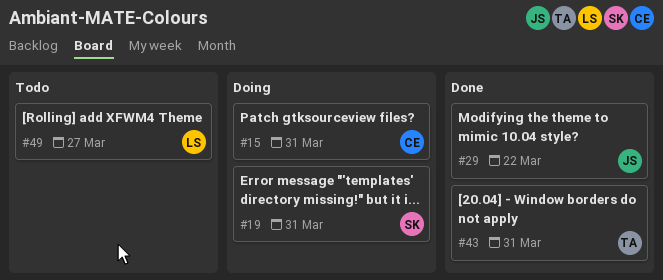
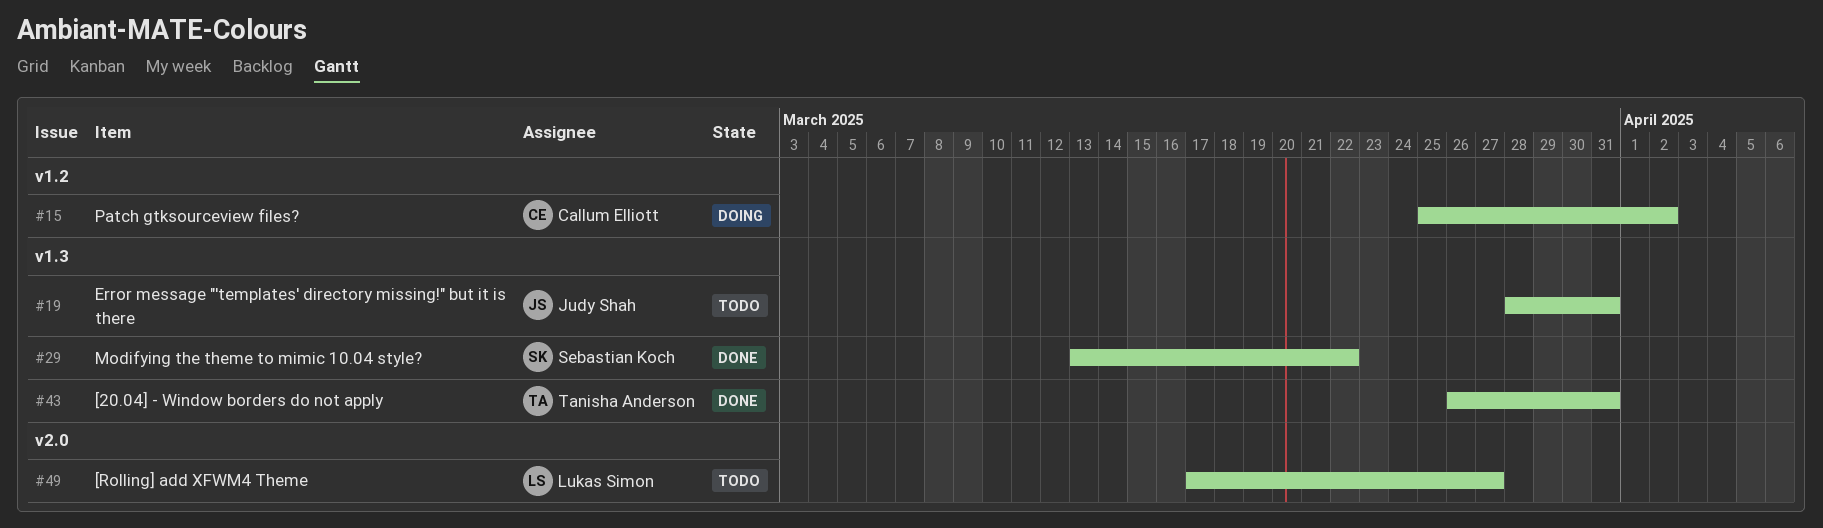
#15, due: Mar 31 -> Apr 2
#19, status: Doing -> Todo
#19, owner: Sebastian Koch -> Judy Shah
#29, owner: Judy Shah -> Sebastian Koch

